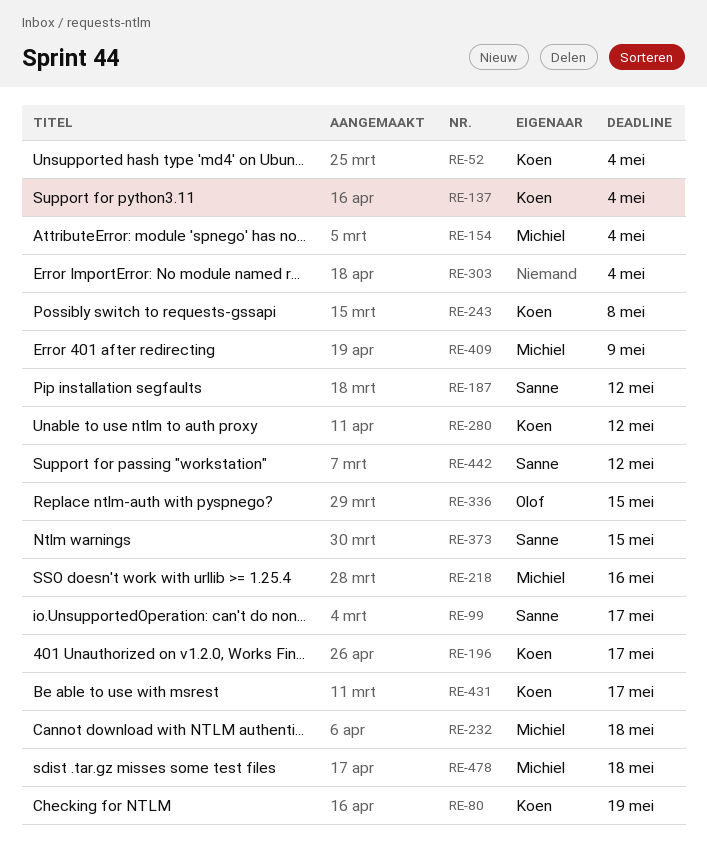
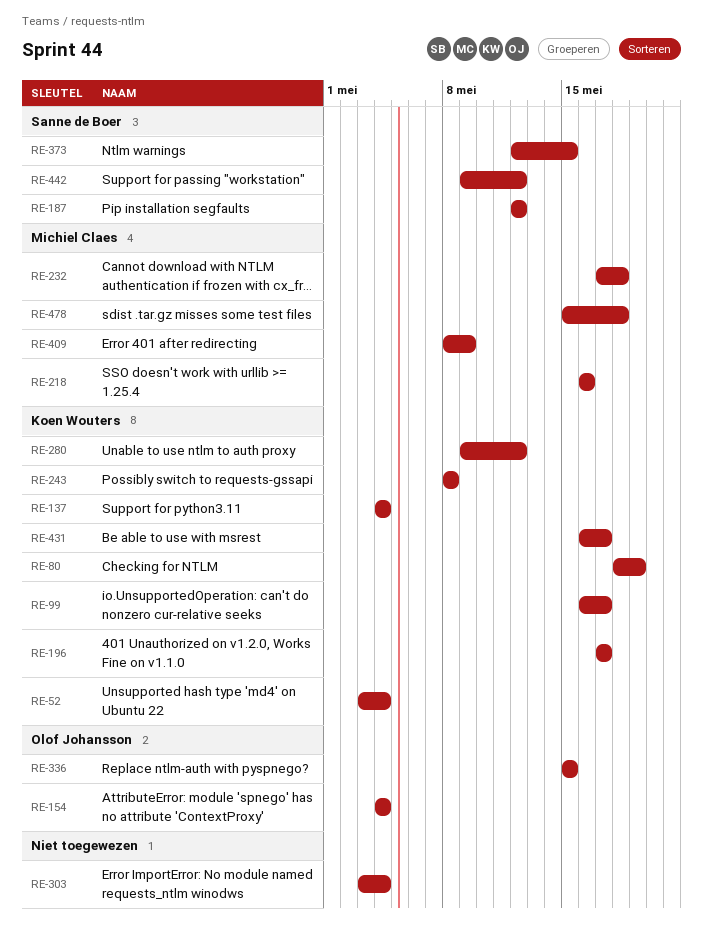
RE-99, owner: Sanne de Boer -> Koen Wouters
RE-154, owner: Michiel Claes -> Olof Johansson

